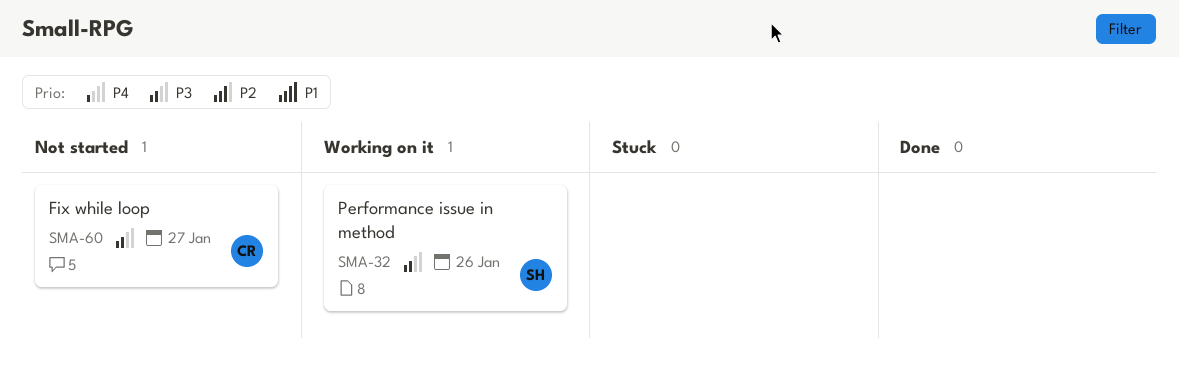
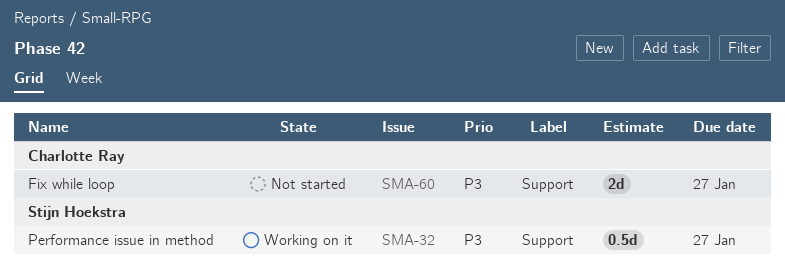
SMA-32, due: Jan 26 -> Jan 27

